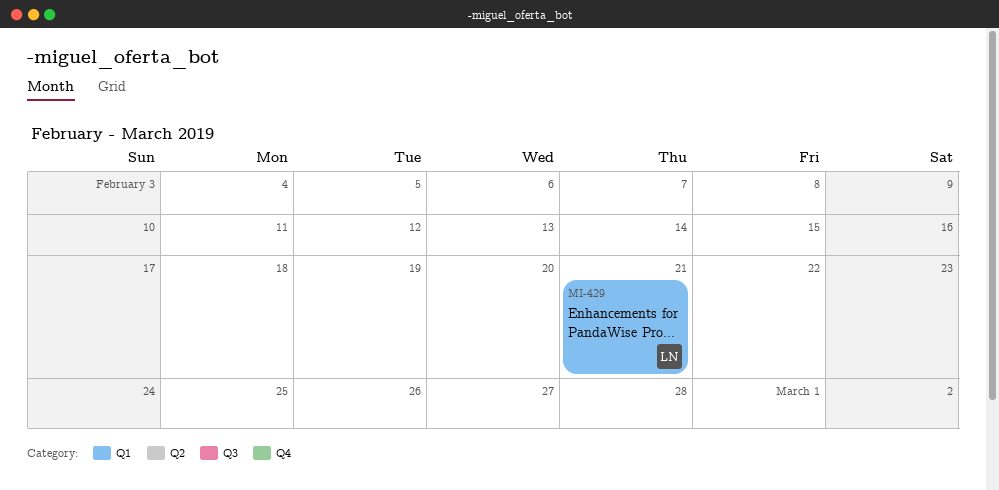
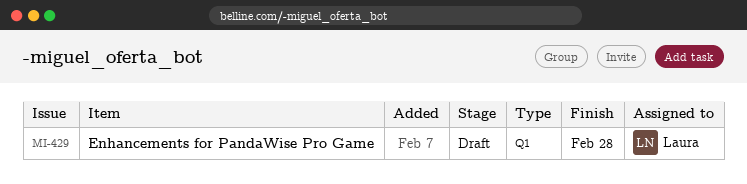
MI-429, due: Feb 21 -> Feb 28

